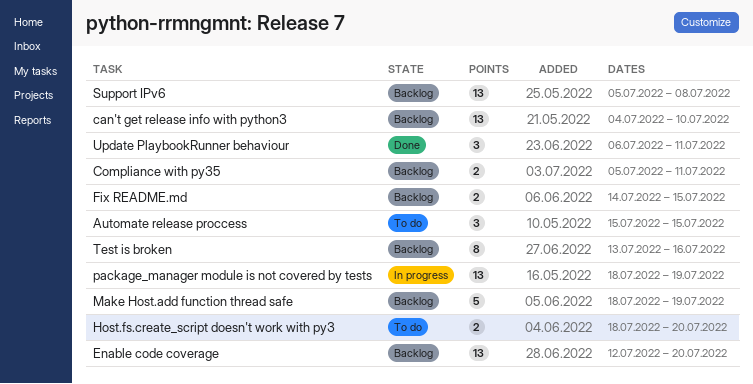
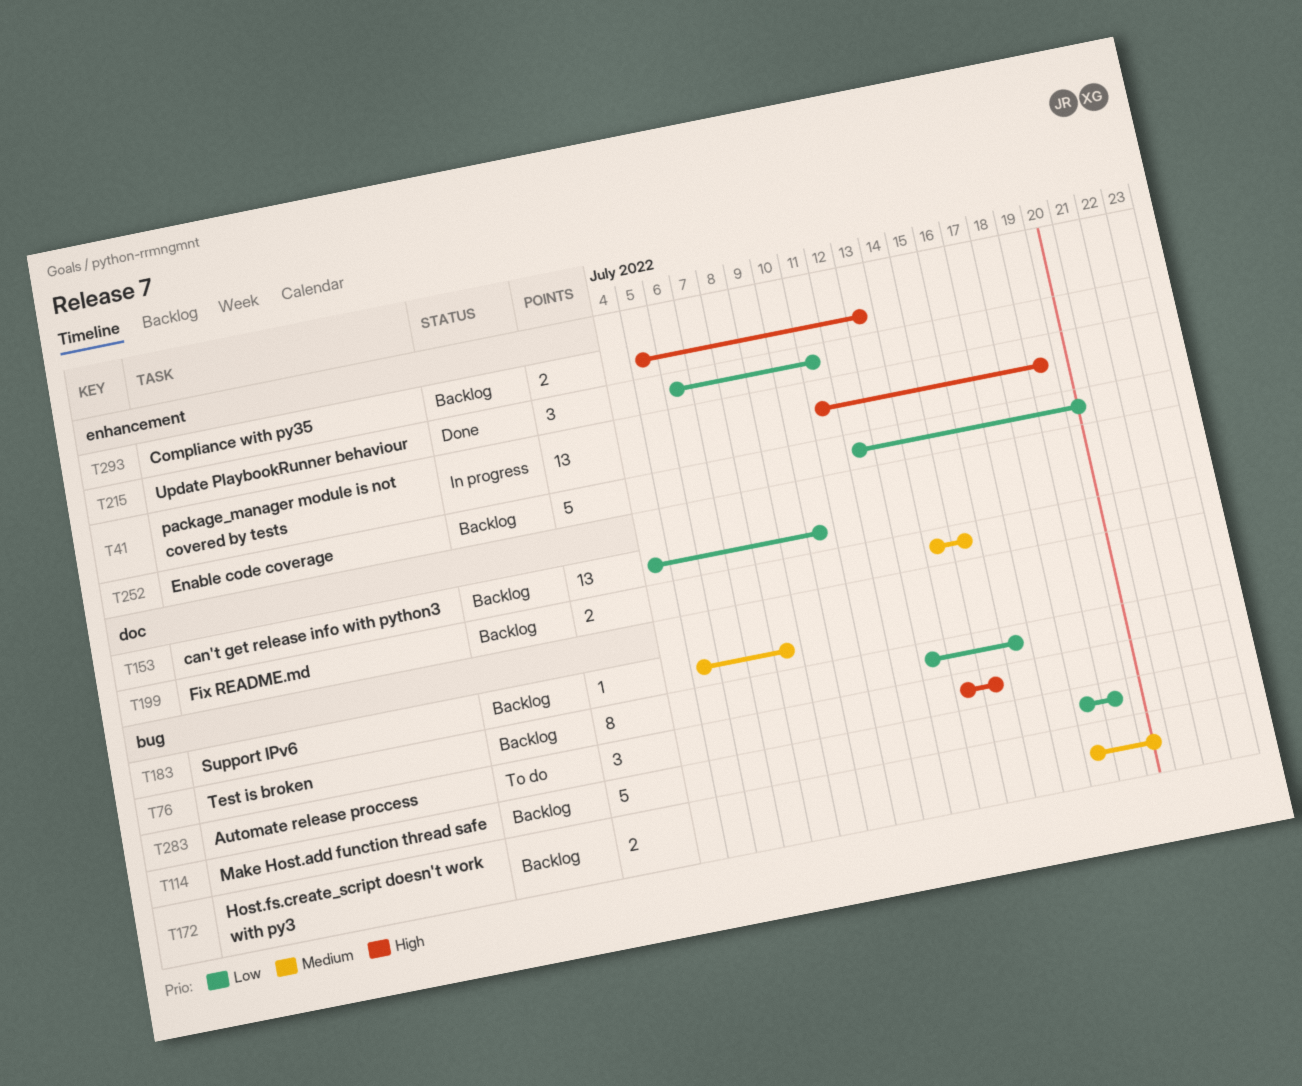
Automate release proccess, start: Jul 15 -> Jul 14
Compliance with py35, due: Jul 11 -> Jul 13
Enable code coverage, estimate: 13 -> 5
Host.fs.create_script doesn't work with py3, status: To do -> Backlog
package_manager module is not covered by tests, start: Jul 18 -> Jul 11
Support IPv6, estimate: 13 -> 1

